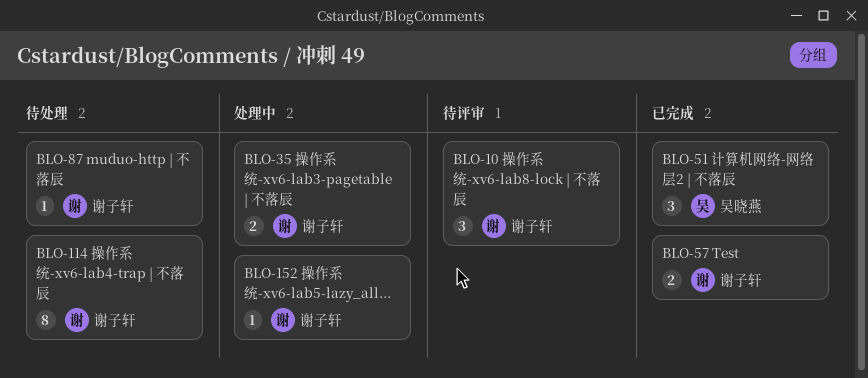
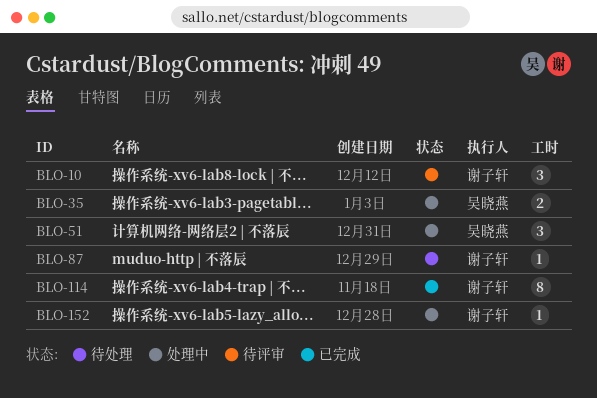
BLO-35, owner: 谢子轩 -> 吴晓燕
BLO-51, status: 已完成 -> 处理中
BLO-57: present -> none
BLO-114, status: 待处理 -> 已完成

